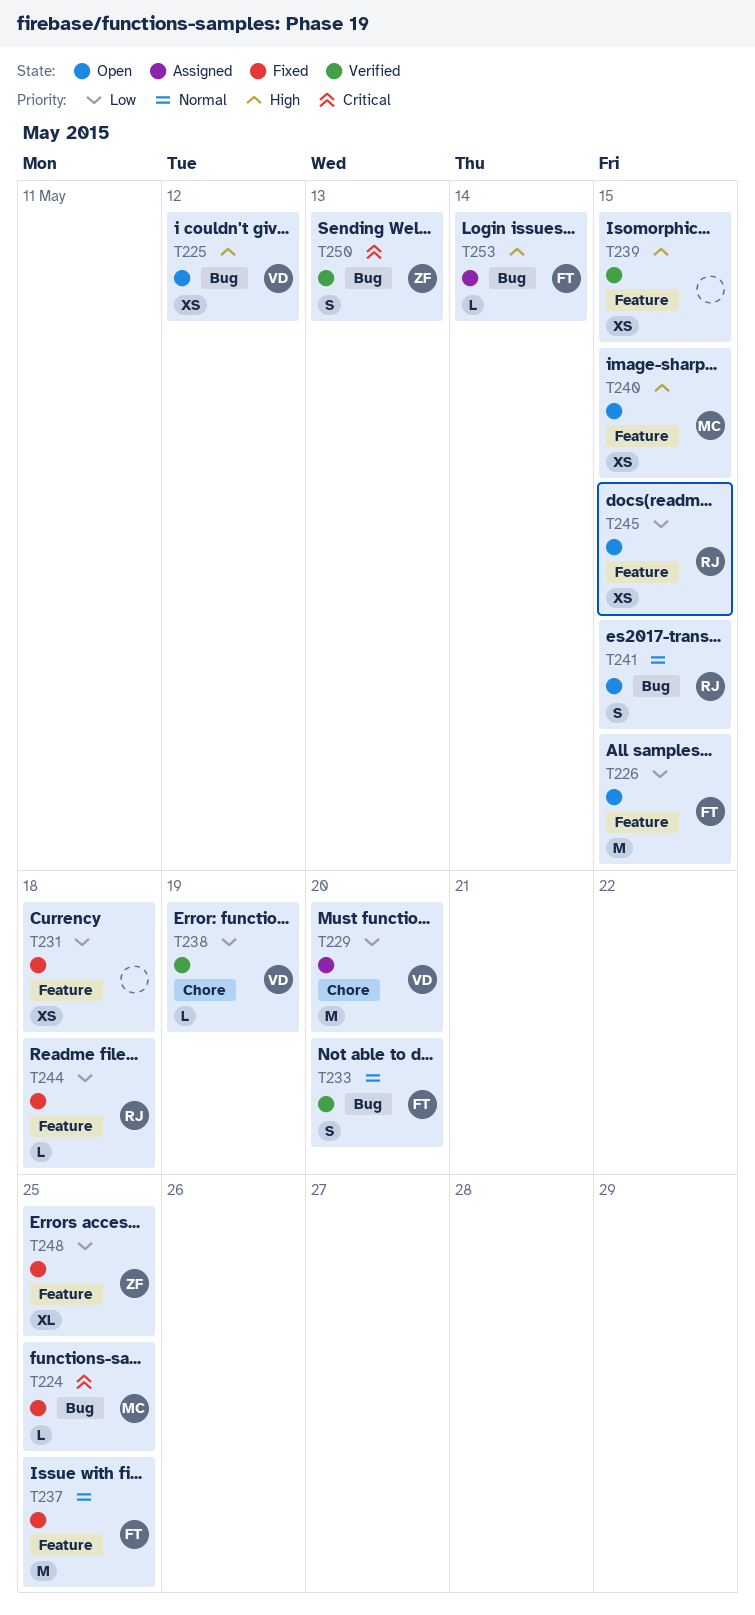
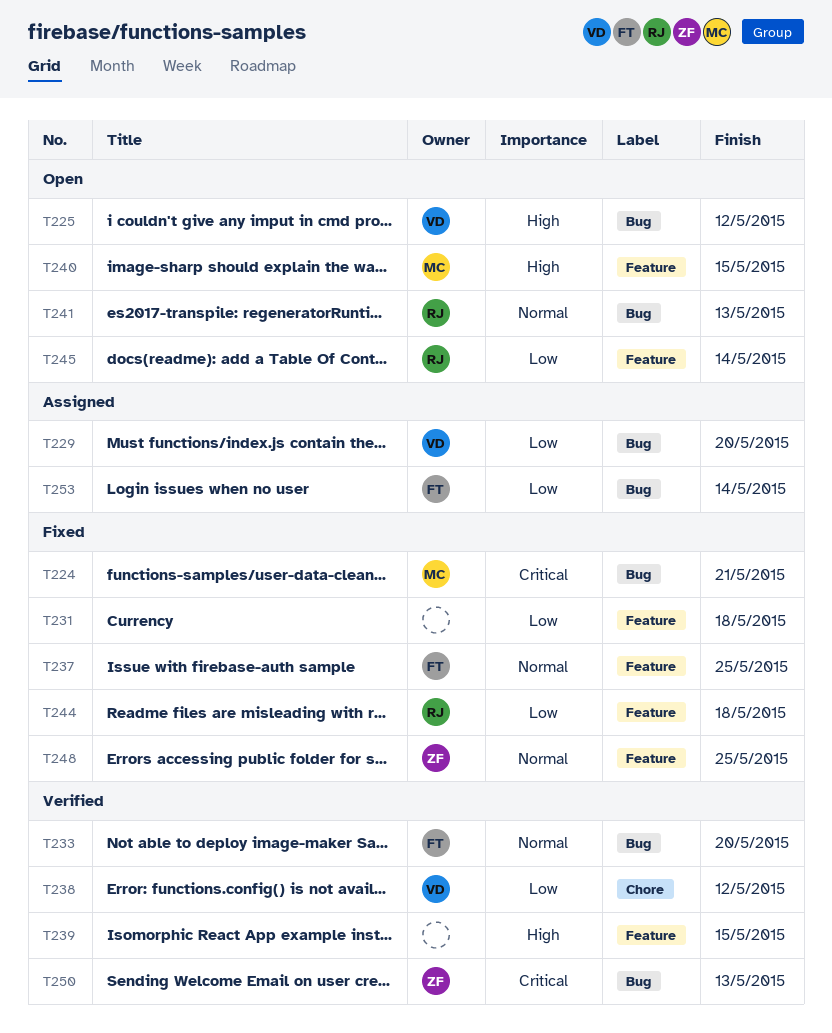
T224, due: May 25 -> May 21
T226: present -> none
T229, label: Chore -> Bug
T238, due: May 19 -> May 12
T241, due: May 15 -> May 13
T245, due: May 15 -> May 14
T248, priority: Low -> Normal
T253, priority: High -> Low

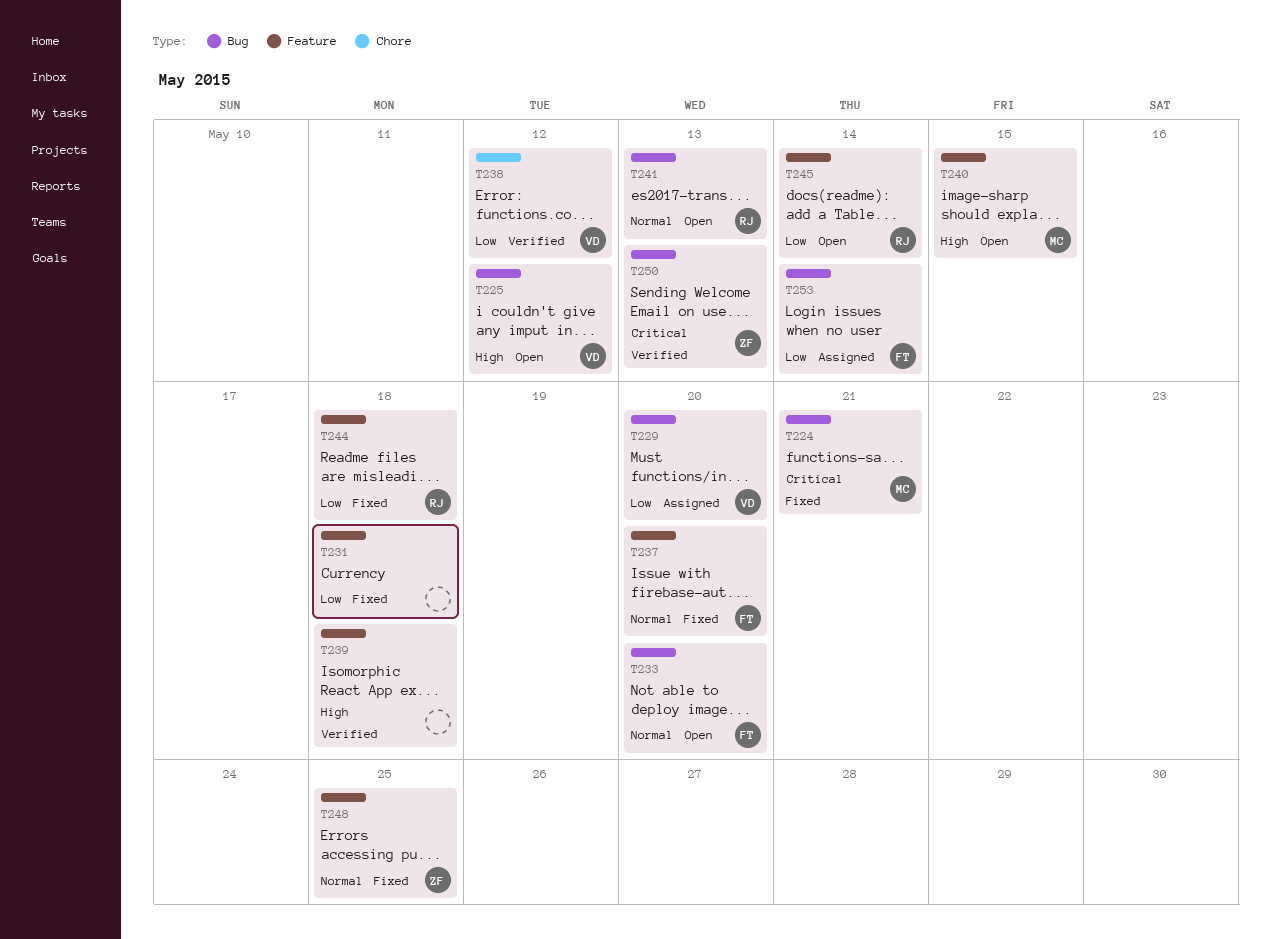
T233, status: Verified -> Open
T237, due: May 25 -> May 20
T239, due: May 15 -> May 18

